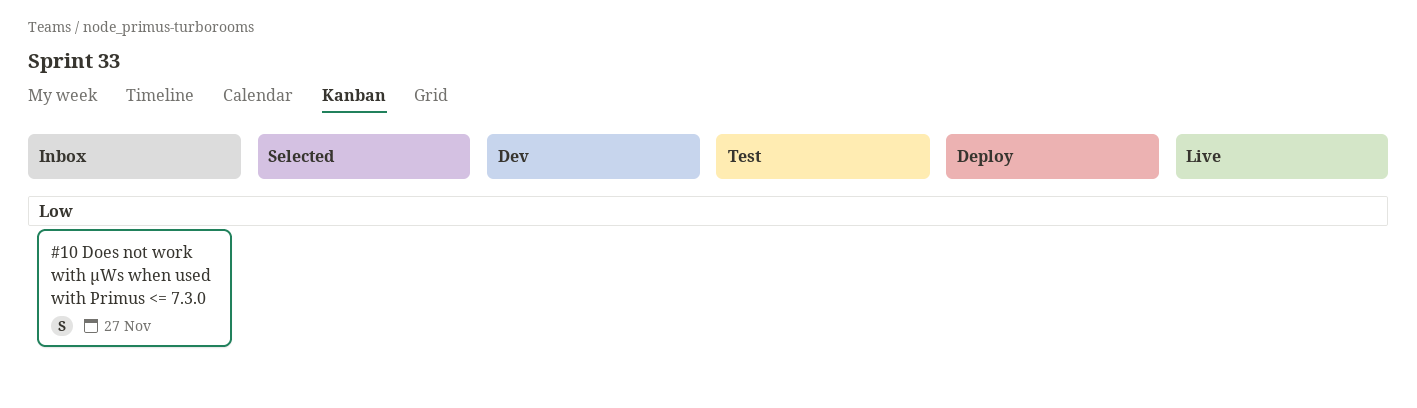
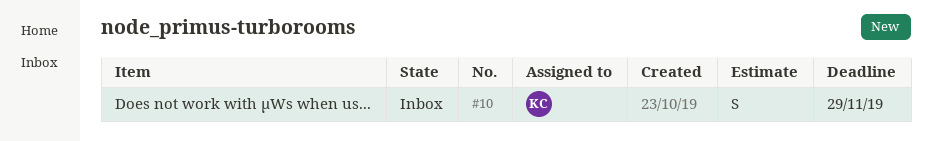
#10, due: Nov 27 -> Nov 29

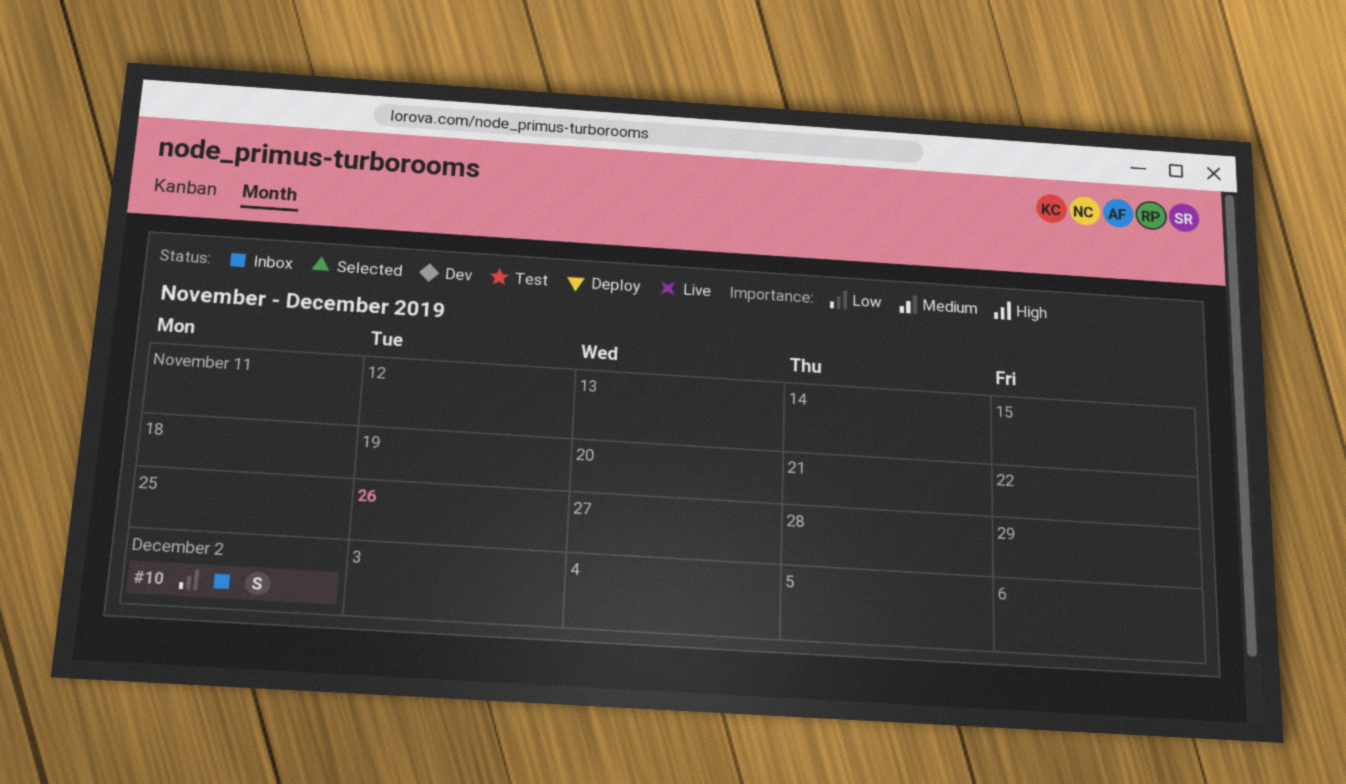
#10, due: Nov 29 -> Dec 2

